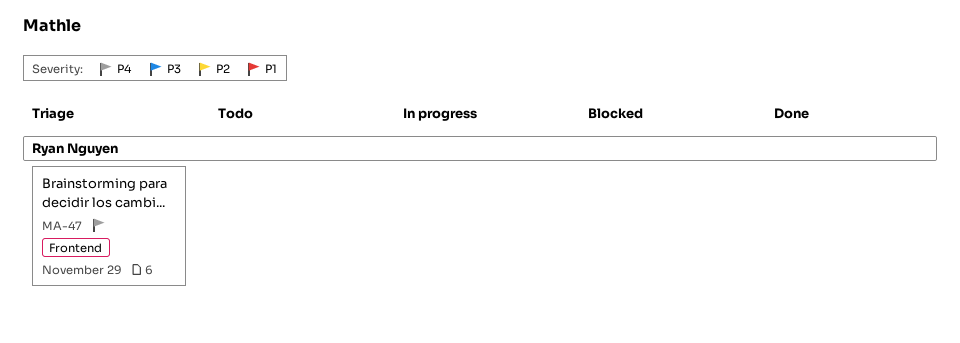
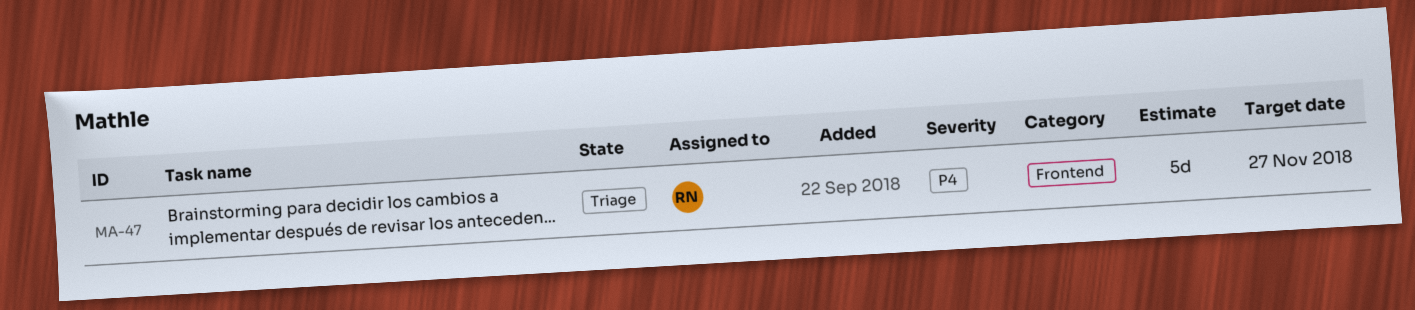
MA-47, due: Nov 29 -> Nov 27

